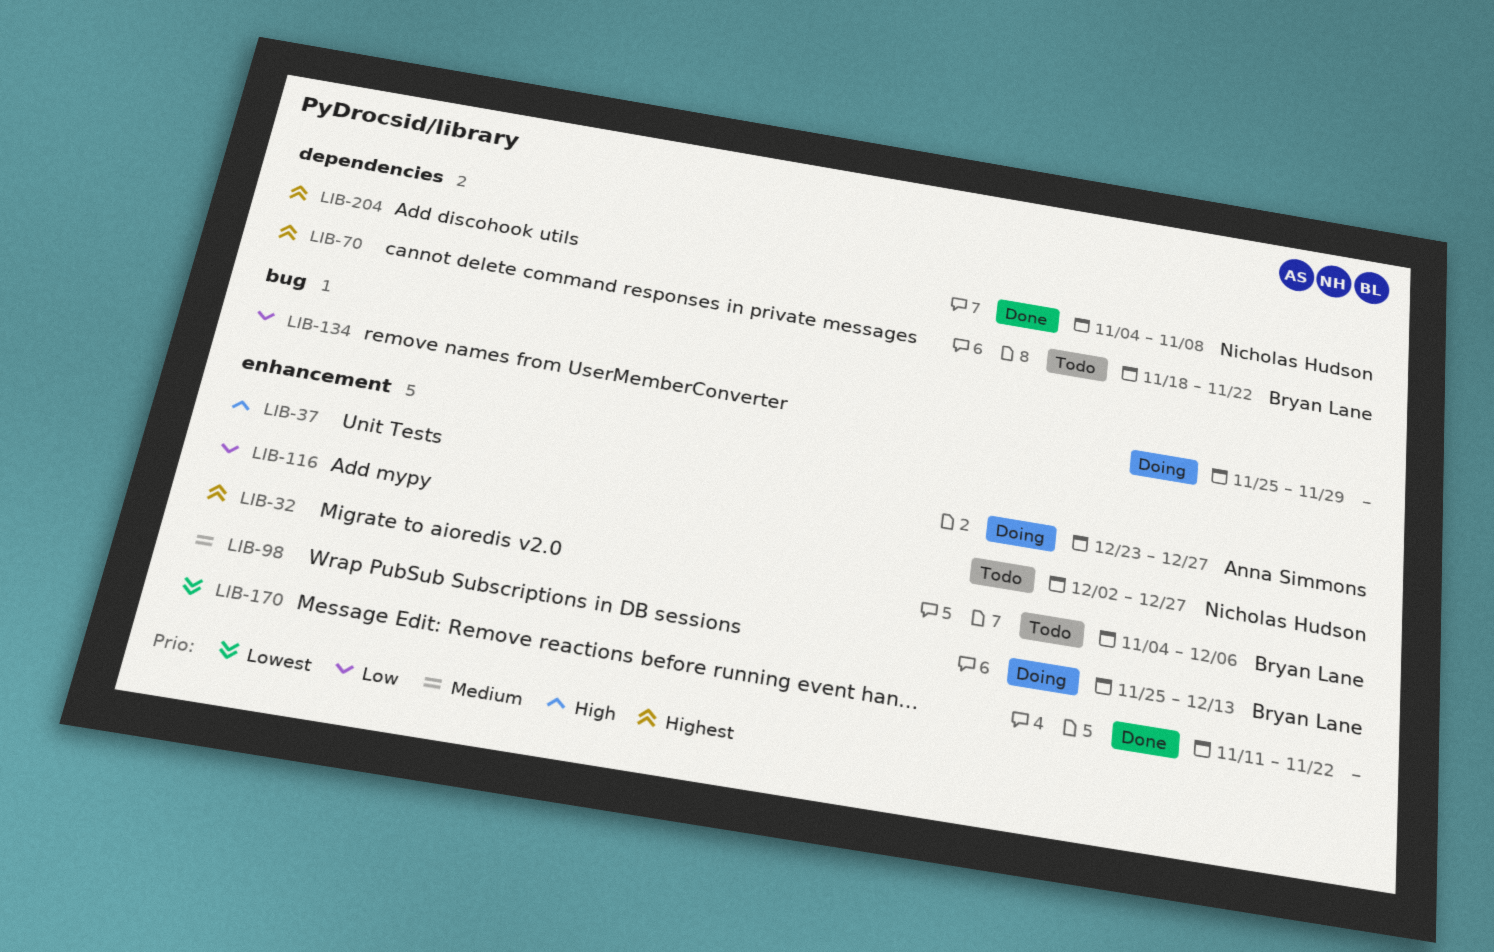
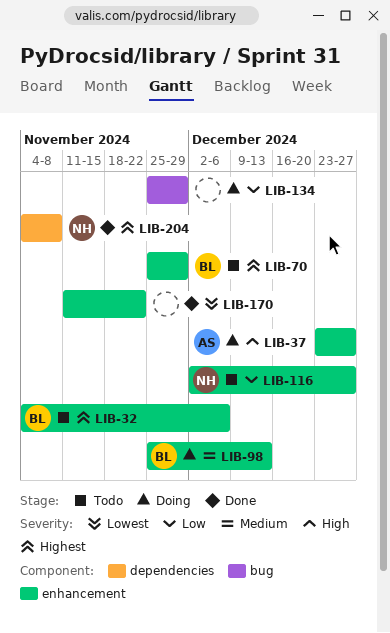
LIB-70, label: dependencies -> enhancement
LIB-70, start: Nov 18 -> Nov 25
LIB-70, due: Nov 22 -> Nov 29

